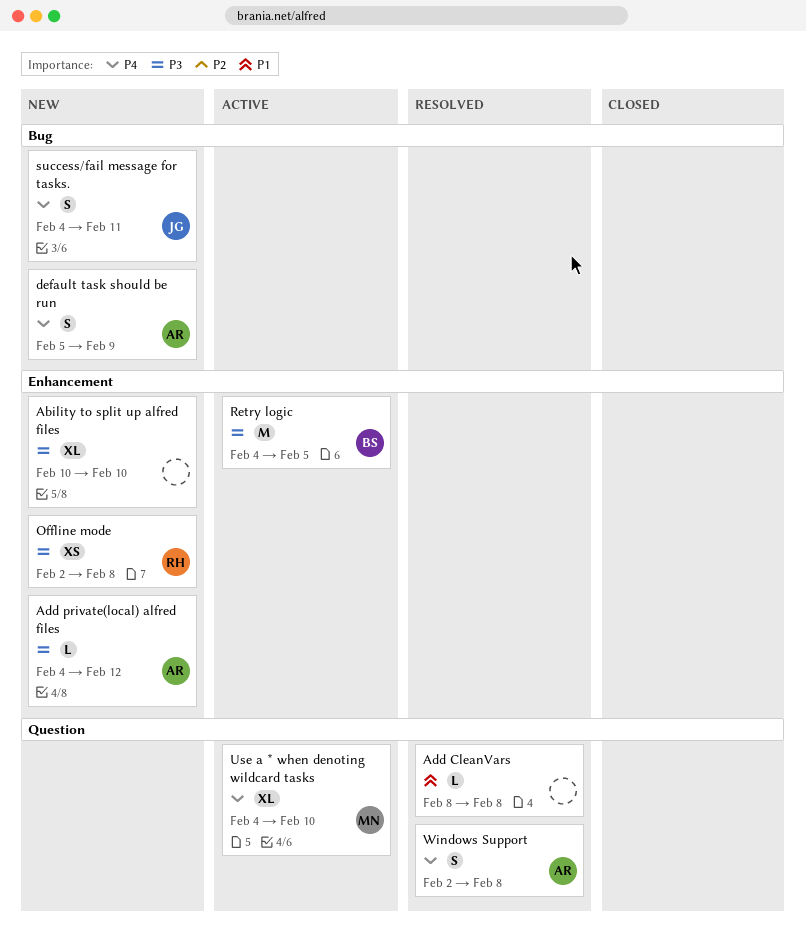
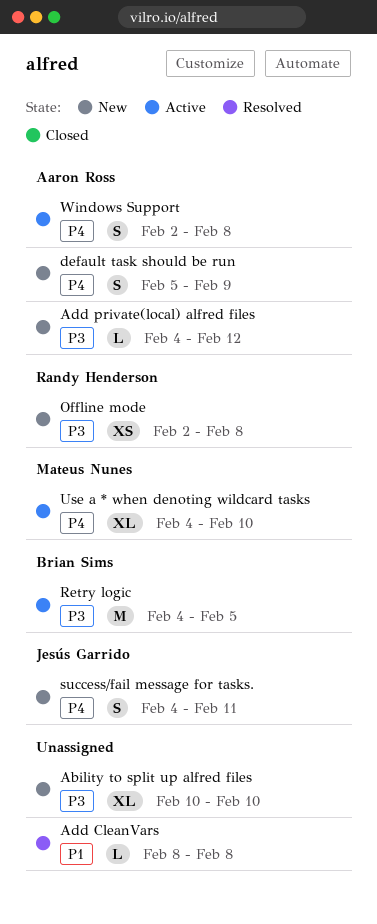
Windows Support, status: Resolved -> Active

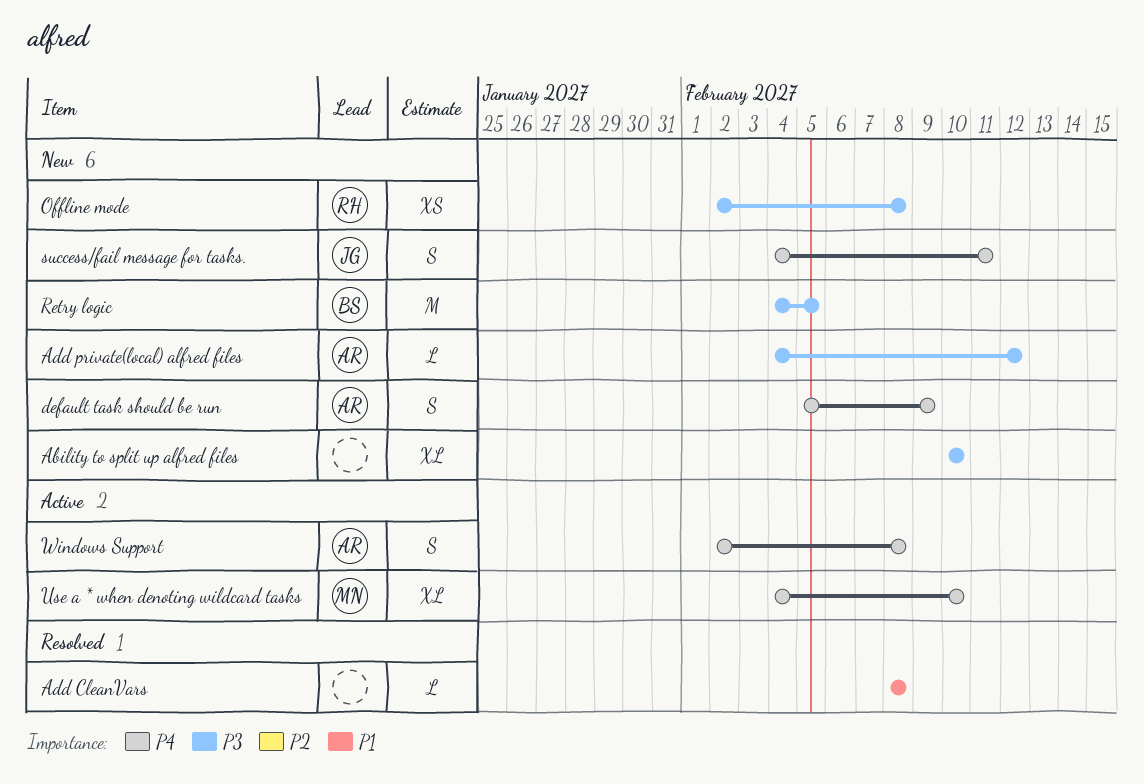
Retry logic, status: Active -> New

